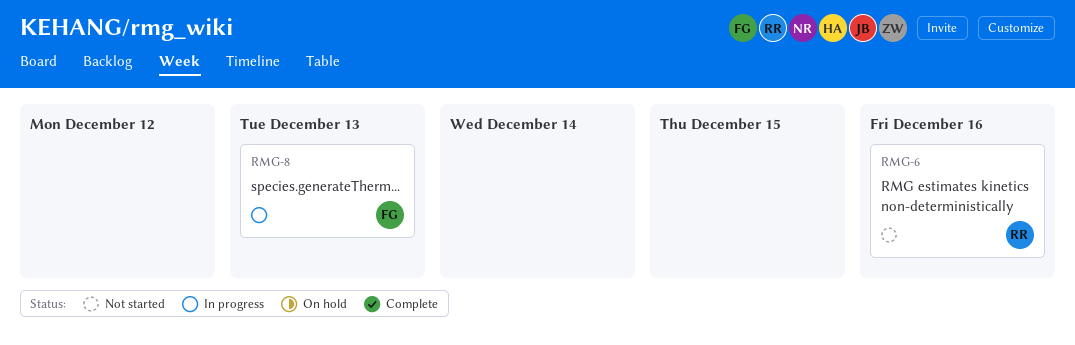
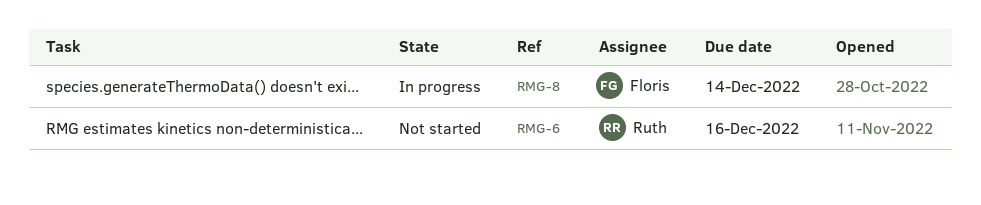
RMG-8, due: Dec 13 -> Dec 14

